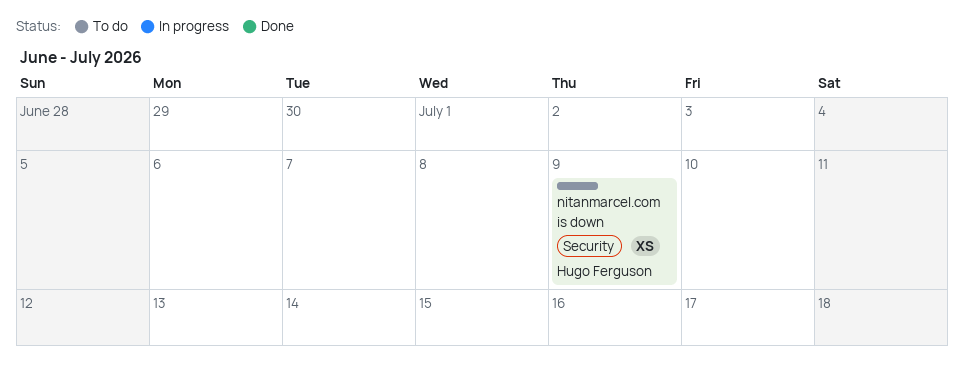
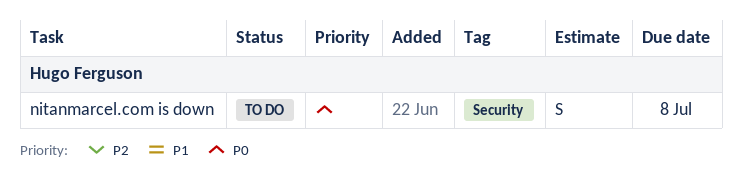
nitanmarcel.com is down, estimate: XS -> S
nitanmarcel.com is down, due: Jul 9 -> Jul 8

